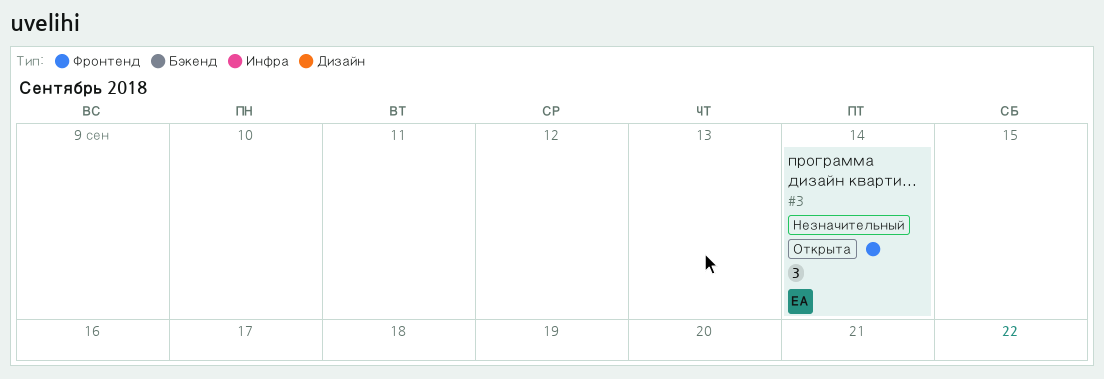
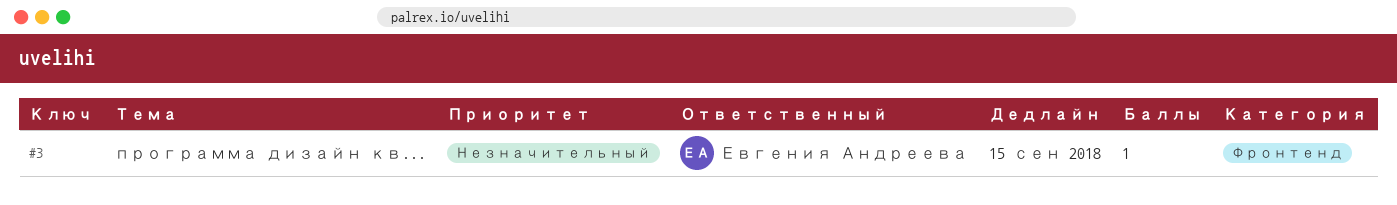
#3, estimate: 3 -> 1
#3, due: Sep 14 -> Sep 15

